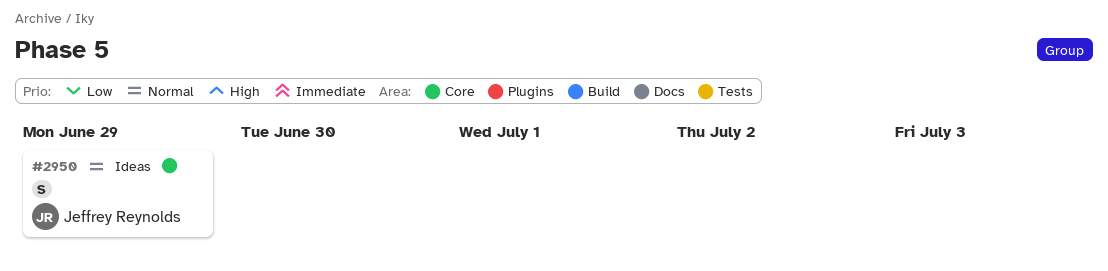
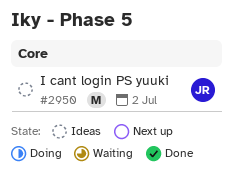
#2950, estimate: S -> M
#2950, due: Jun 29 -> Jul 2

